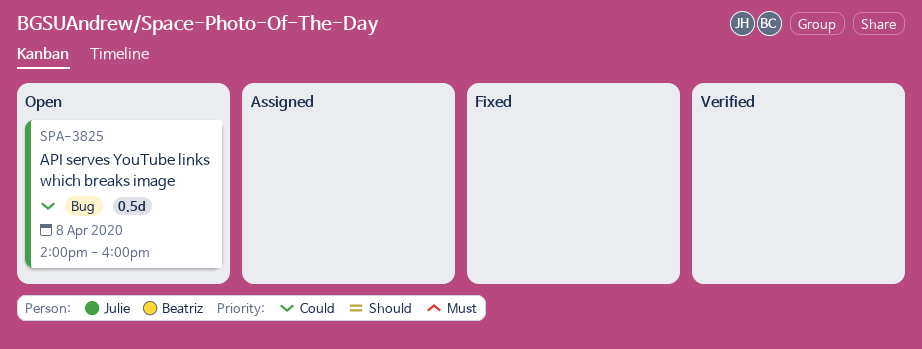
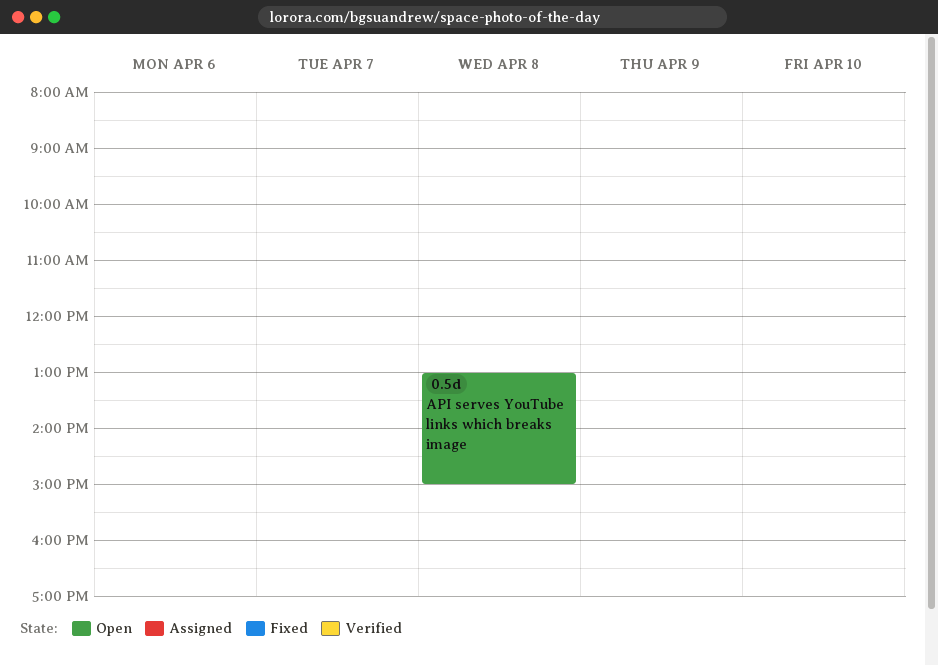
API serves YouTube links which breaks image, begins: 14:00 -> 13:00
API serves YouTube links which breaks image, ends: 16:00 -> 15:00

